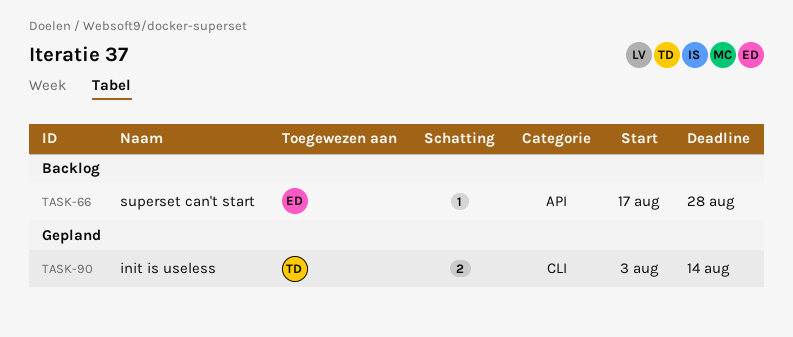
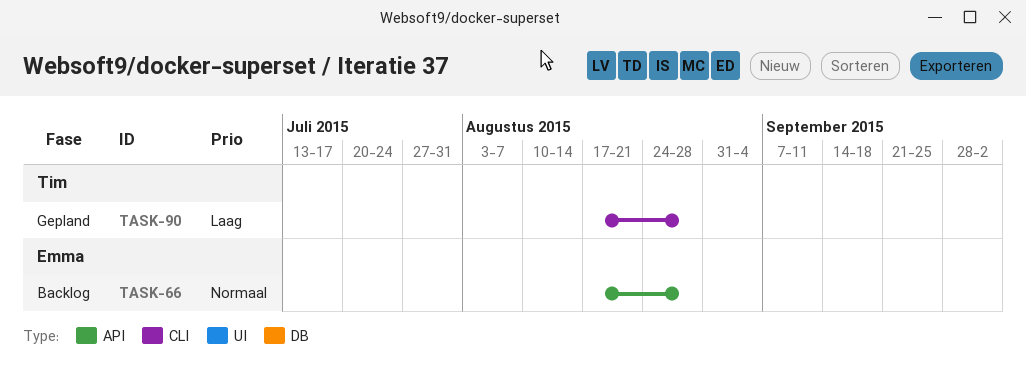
TASK-90, start: Aug 3 -> Aug 17
TASK-90, due: Aug 14 -> Aug 28

